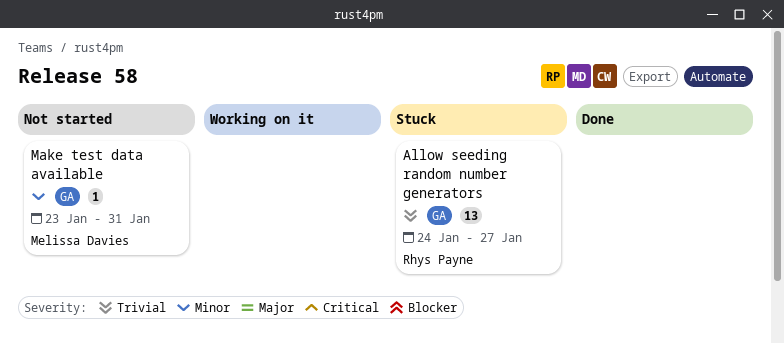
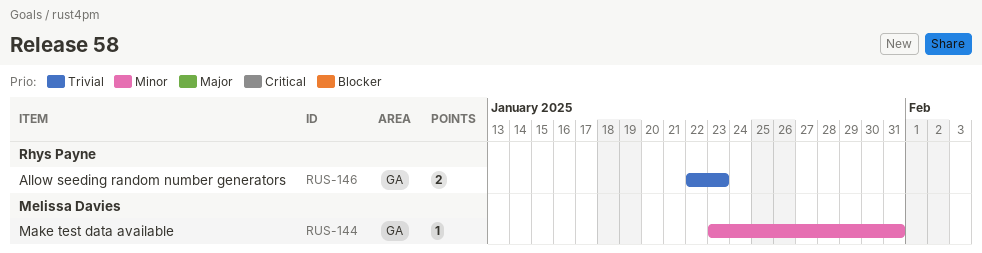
Allow seeding random number generators, estimate: 13 -> 2
Allow seeding random number generators, start: Jan 24 -> Jan 22
Allow seeding random number generators, due: Jan 27 -> Jan 23

